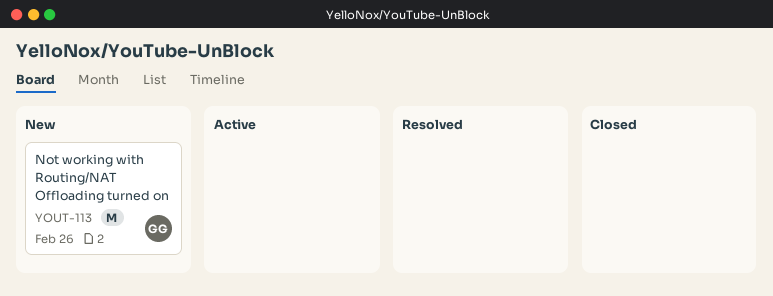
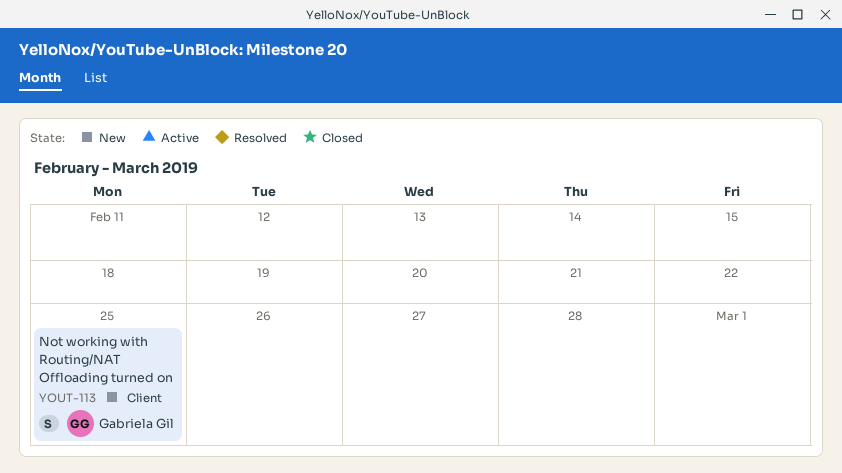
YOUT-113, estimate: M -> S
YOUT-113, due: Feb 26 -> Feb 25

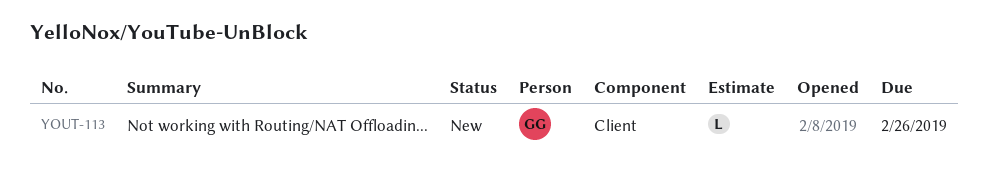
YOUT-113, estimate: S -> L
YOUT-113, due: Feb 25 -> Feb 26

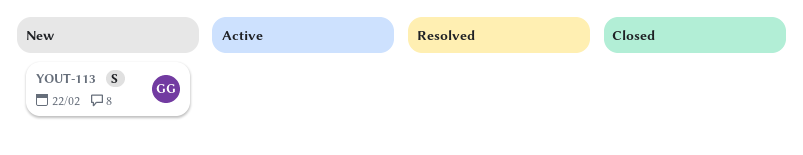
YOUT-113, estimate: L -> S
YOUT-113, due: Feb 26 -> Feb 22

